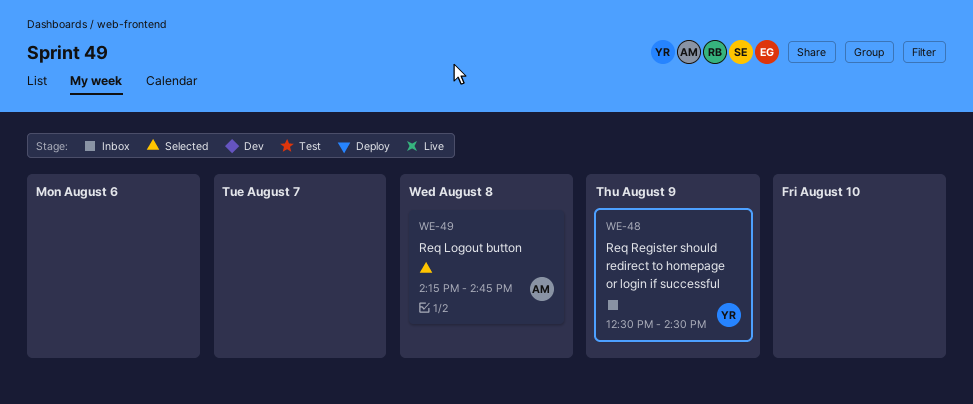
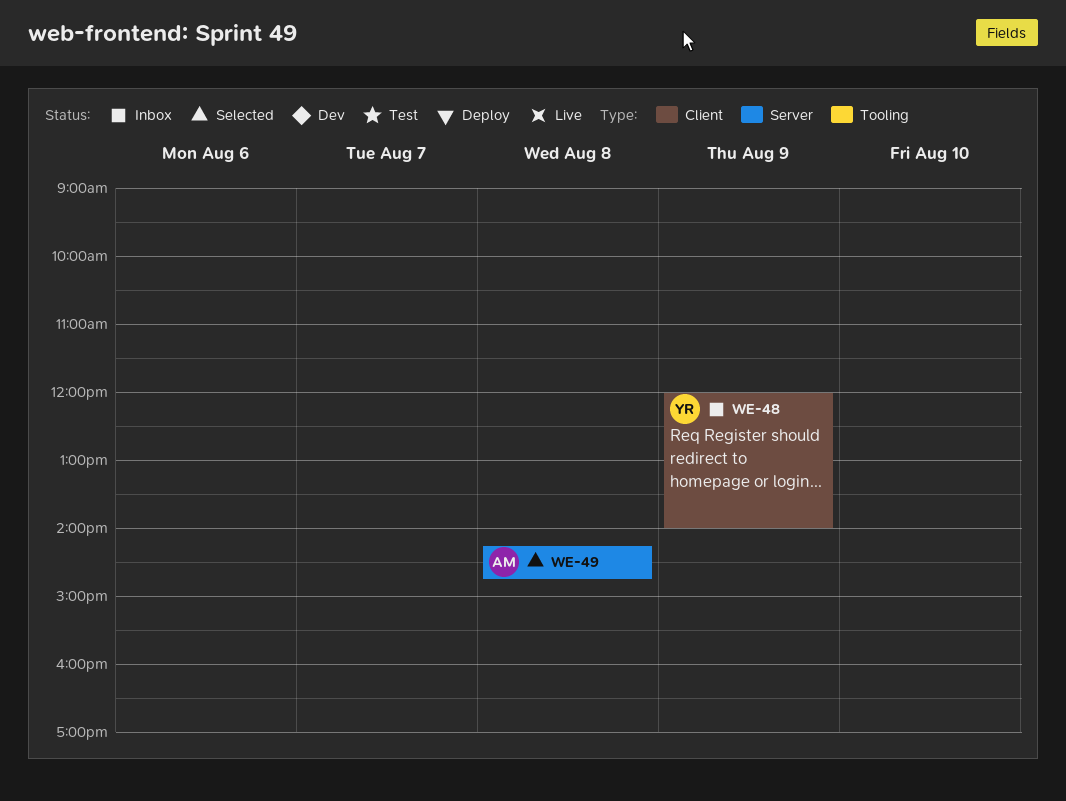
WE-48, begins: 12:30 -> 12:00
WE-48, ends: 14:30 -> 14:00

